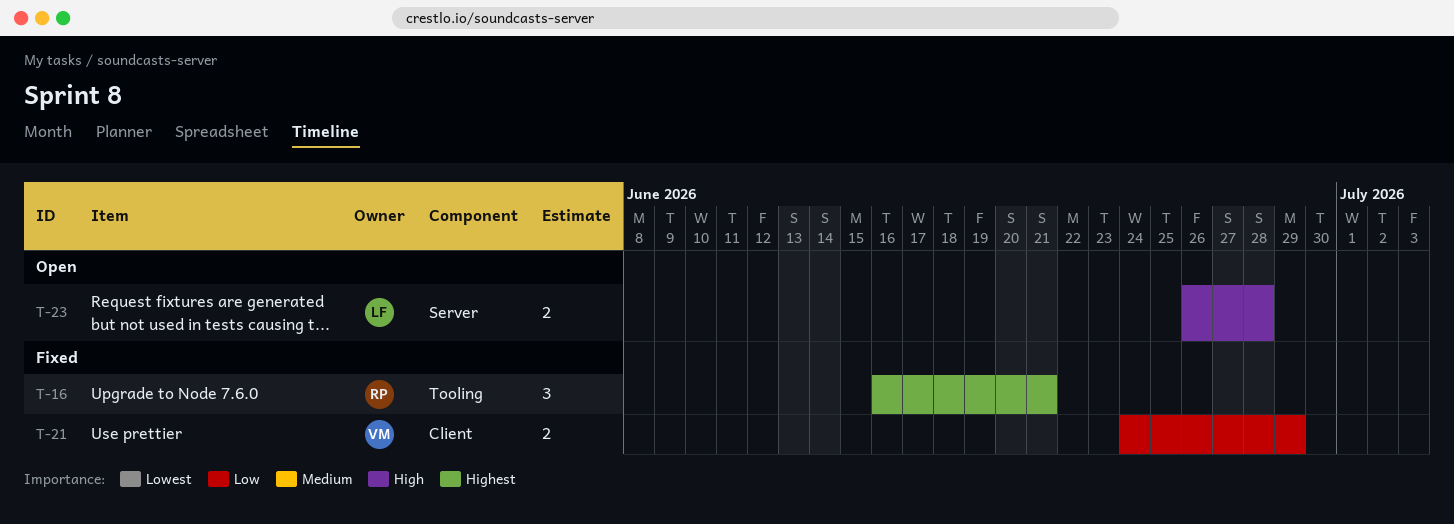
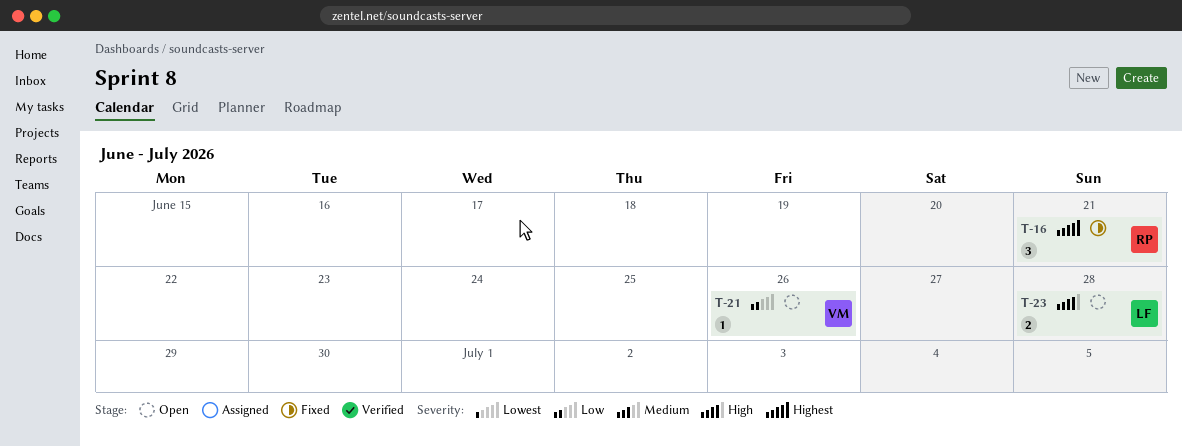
T-21, status: Fixed -> Open
T-21, estimate: 2 -> 1
T-21, due: Jun 29 -> Jun 26

